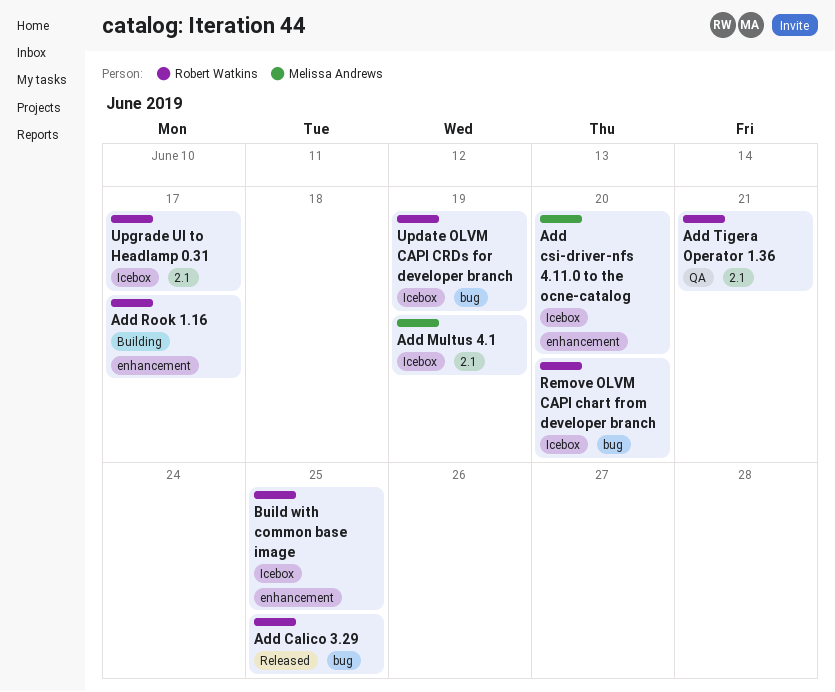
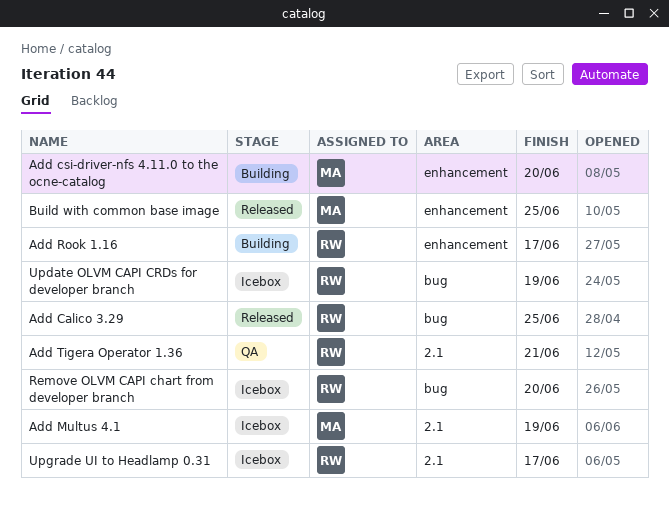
Add csi-driver-nfs 4.11.0 to the ocne-catalog, status: Icebox -> Building
Build with common base image, status: Icebox -> Released
Build with common base image, owner: Robert Watkins -> Melissa Andrews

